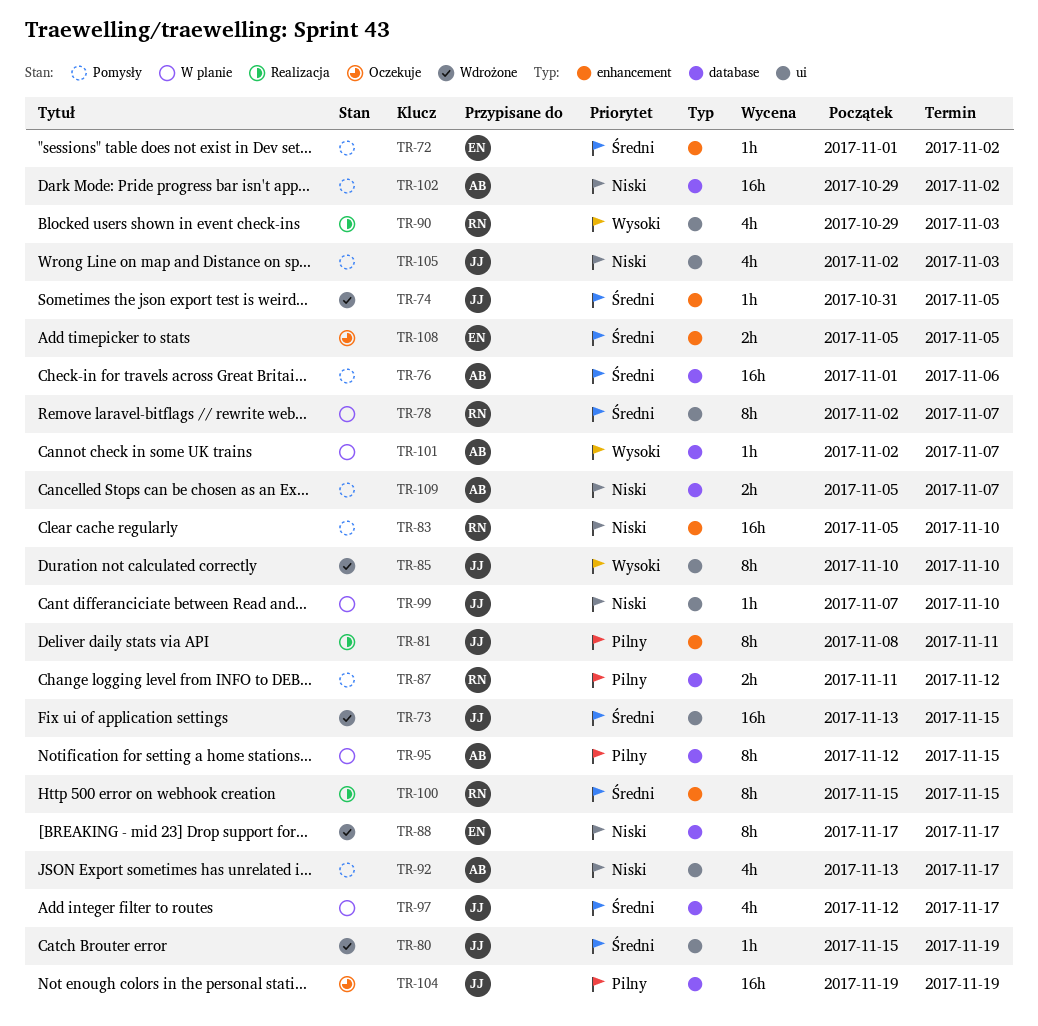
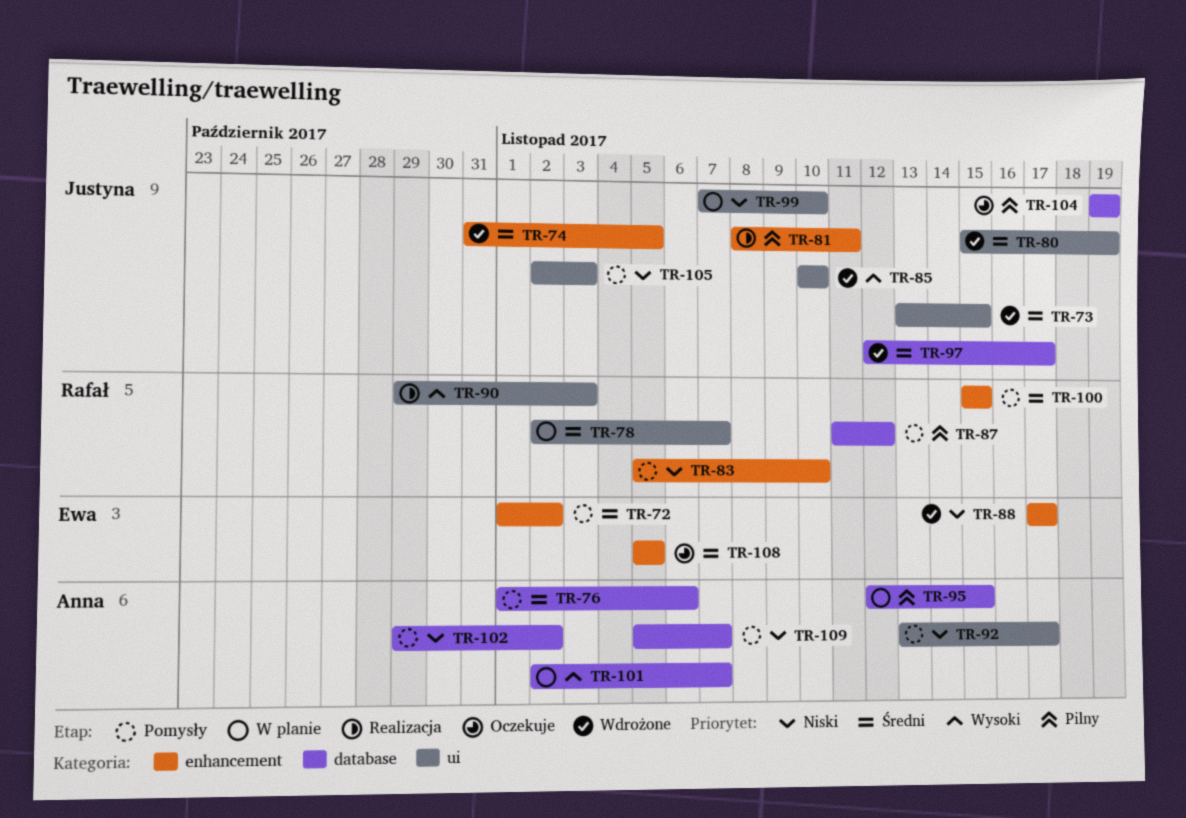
TR-88, label: database -> enhancement
TR-97, status: W planie -> Wdrożone
TR-100, status: Realizacja -> Pomysły

